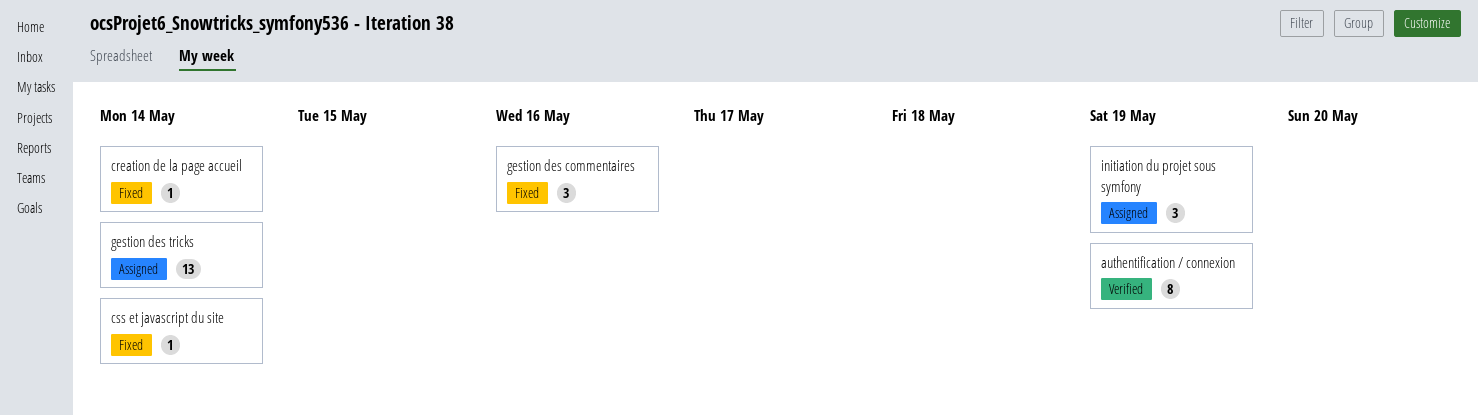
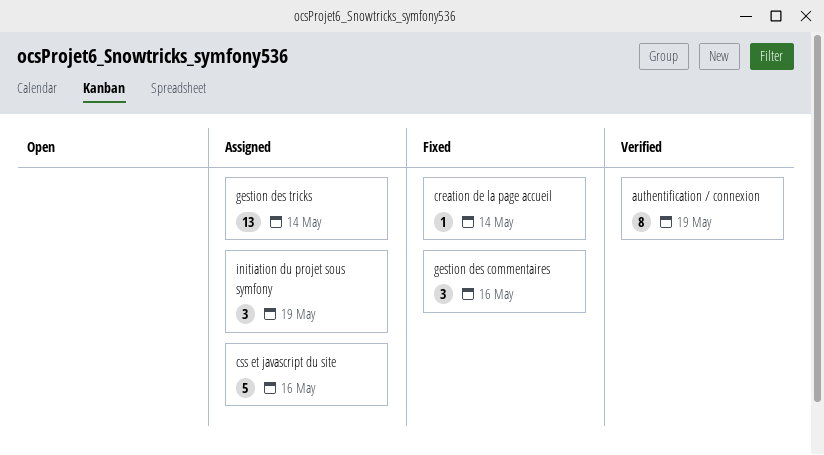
css et javascript du site, status: Fixed -> Assigned
css et javascript du site, estimate: 1 -> 5
css et javascript du site, due: May 14 -> May 16

